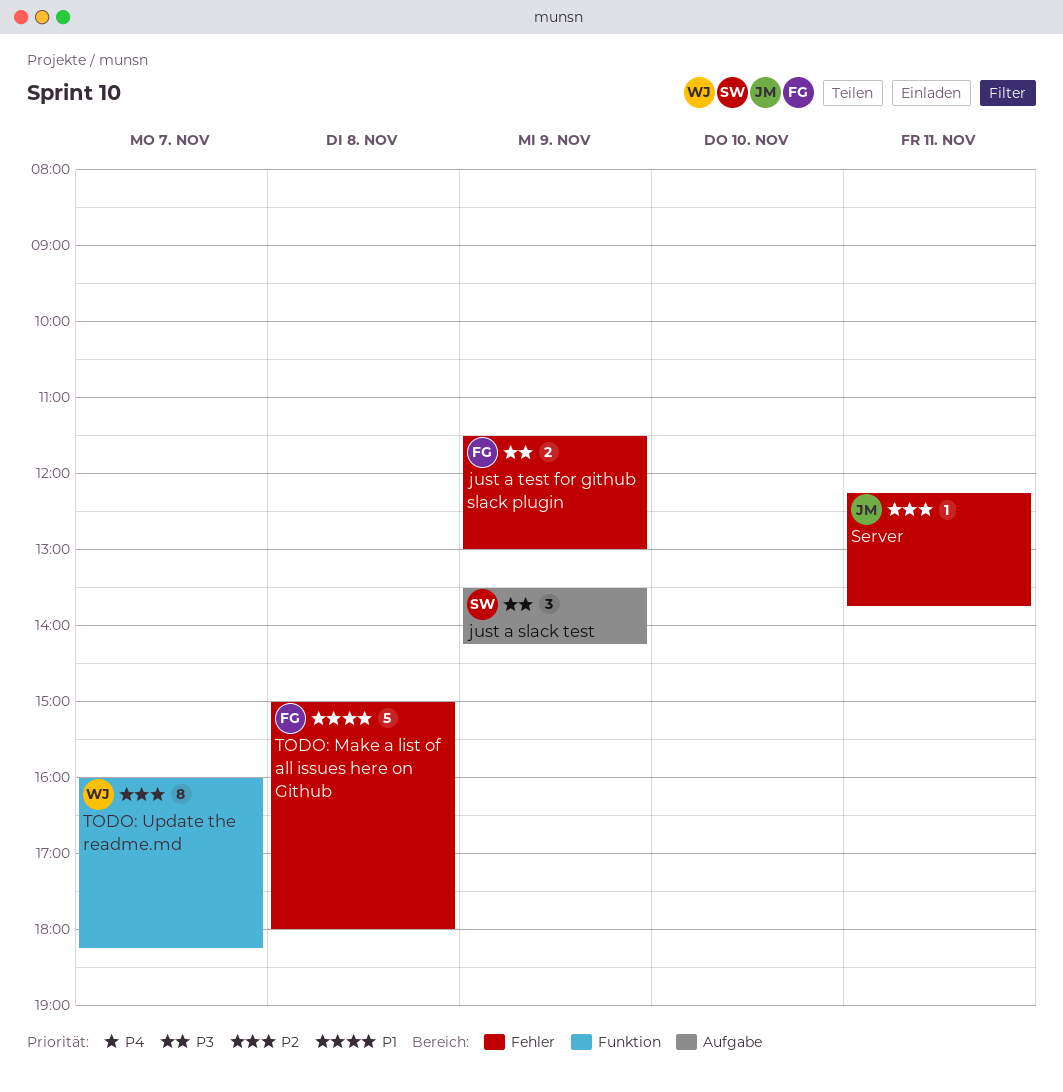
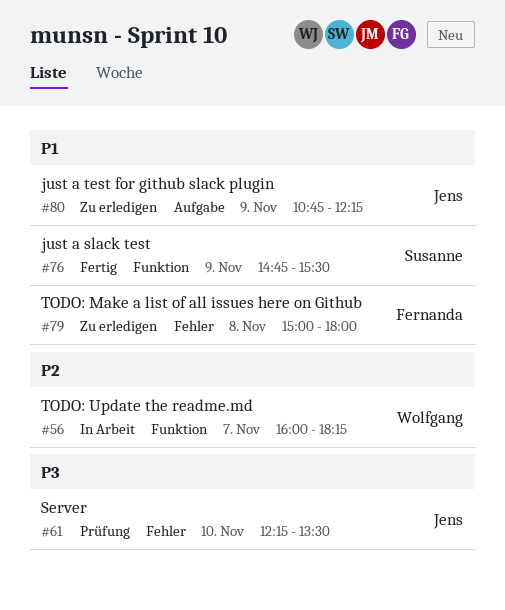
just a slack test, priority: P3 -> P1
just a slack test, label: Aufgabe -> Funktion
just a slack test, begins: 13:30 -> 14:45
just a slack test, ends: 14:15 -> 15:30
just a test for github slack plugin, owner: Fernanda -> Jens
just a test for github slack plugin, priority: P3 -> P1
just a test for github slack plugin, label: Fehler -> Aufgabe
just a test for github slack plugin, begins: 11:30 -> 10:45
just a test for github slack plugin, ends: 13:00 -> 12:15
Server, priority: P2 -> P3
Server, day: Nov 11 -> Nov 10
Server, ends: 13:45 -> 13:30

